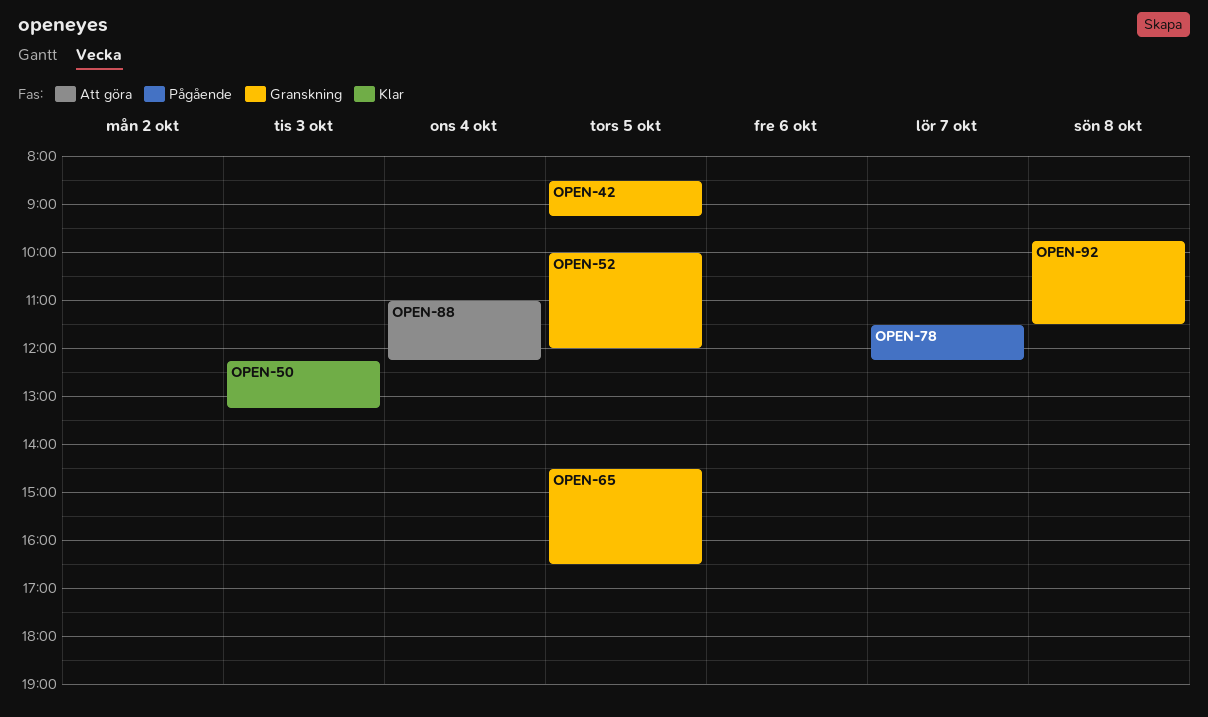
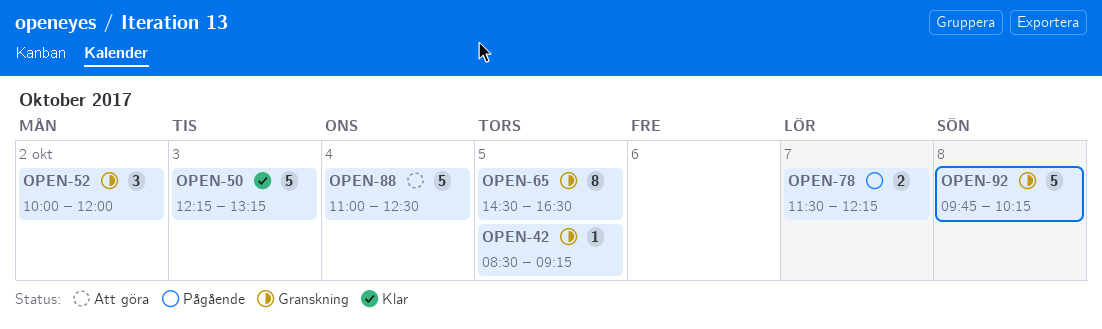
OPEN-52, day: Oct 5 -> Oct 2
OPEN-88, ends: 12:15 -> 12:30
OPEN-92, ends: 11:30 -> 10:15

